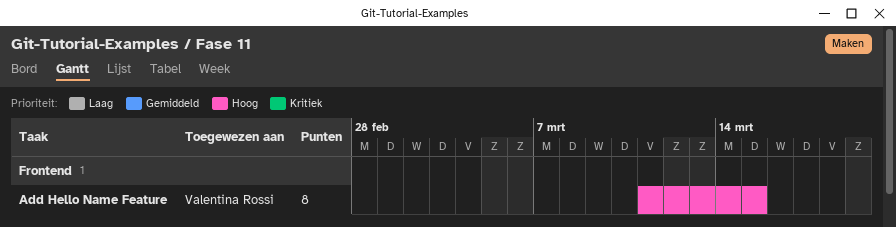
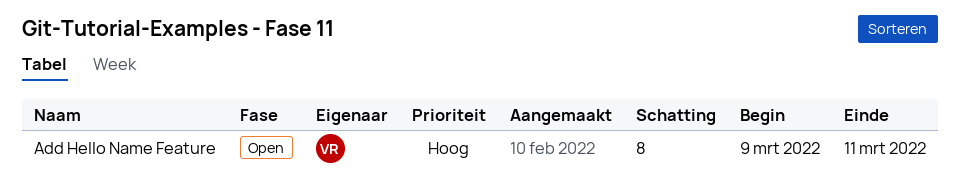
Add Hello Name Feature, start: Mar 11 -> Mar 9
Add Hello Name Feature, due: Mar 15 -> Mar 11

